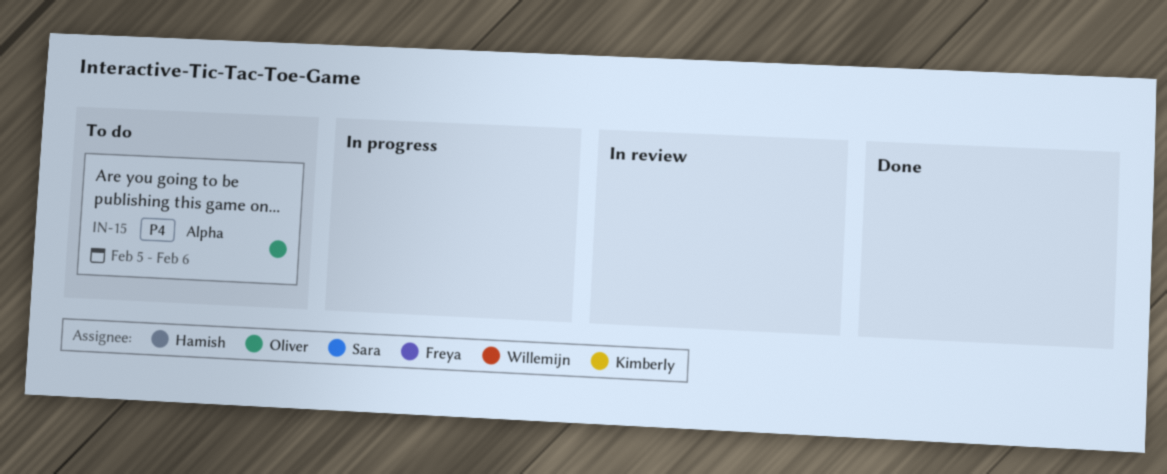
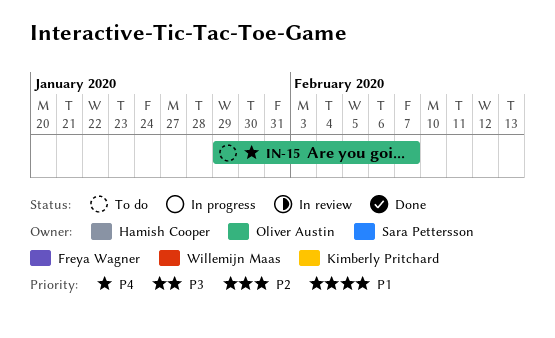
IN-15, start: Feb 5 -> Jan 29
IN-15, due: Feb 6 -> Feb 7

